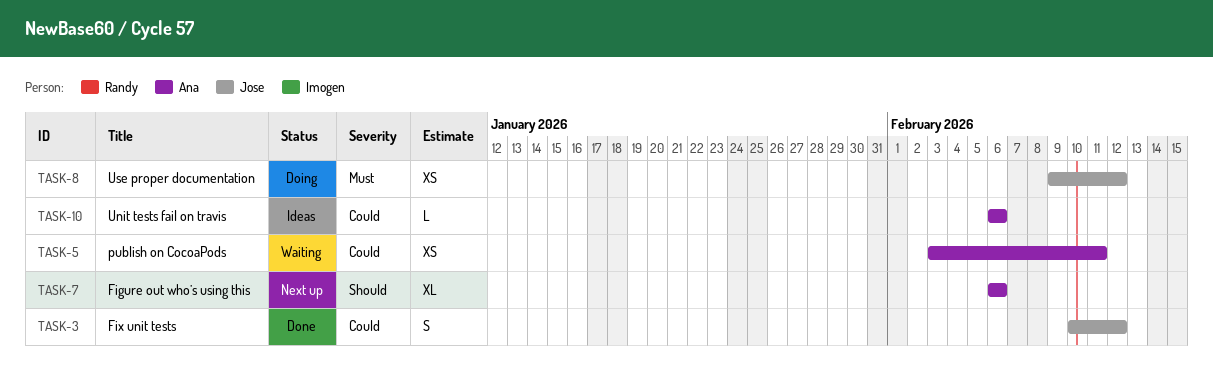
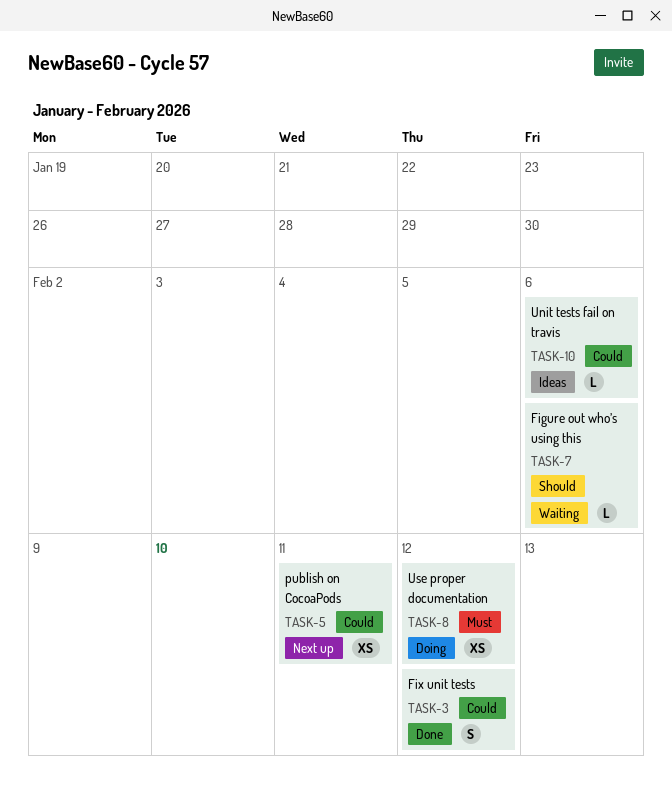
TASK-5, status: Waiting -> Next up
TASK-7, status: Next up -> Waiting
TASK-7, estimate: XL -> L

